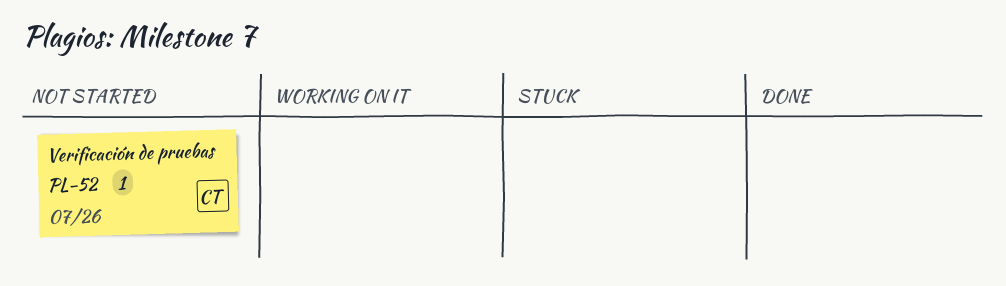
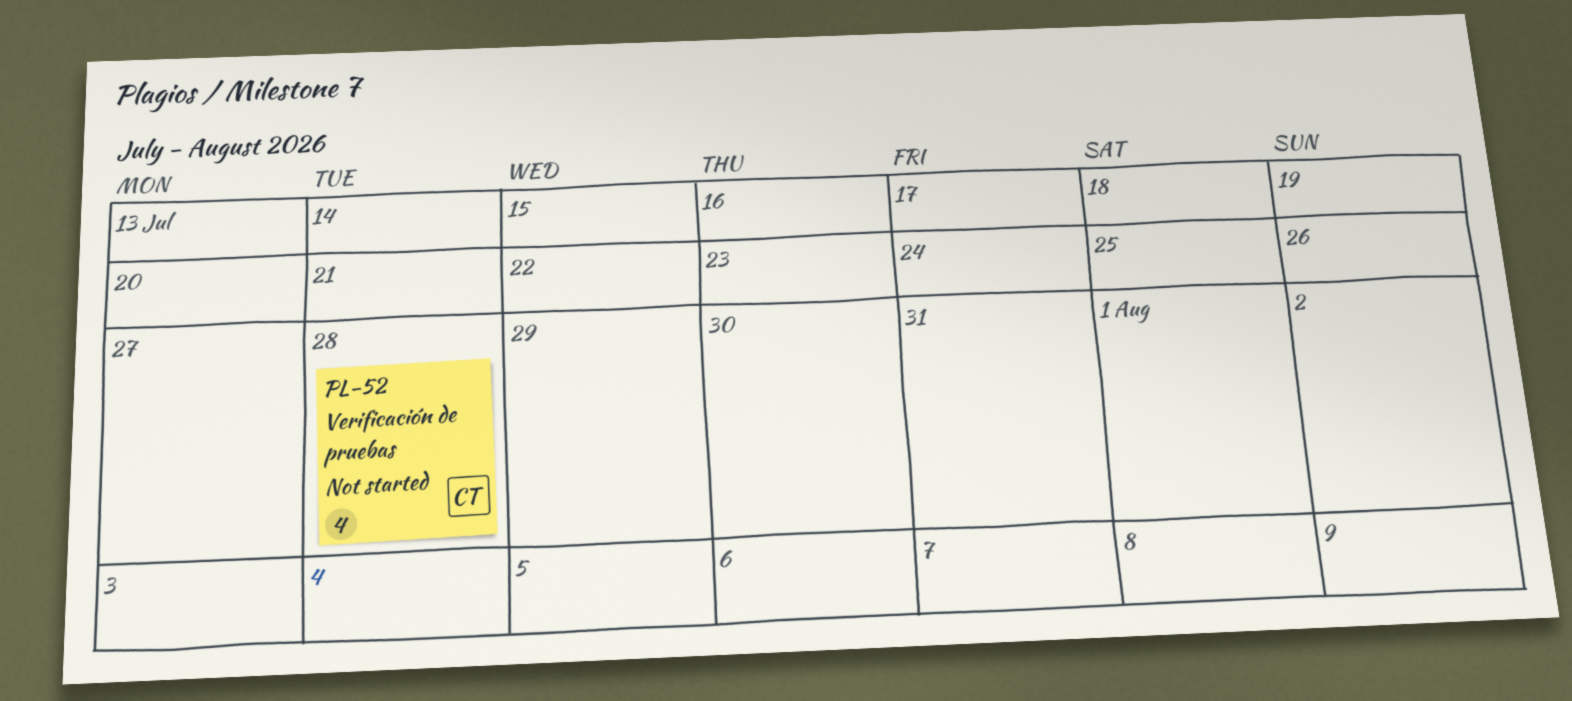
PL-52, estimate: 1 -> 4
PL-52, due: Jul 26 -> Jul 28

